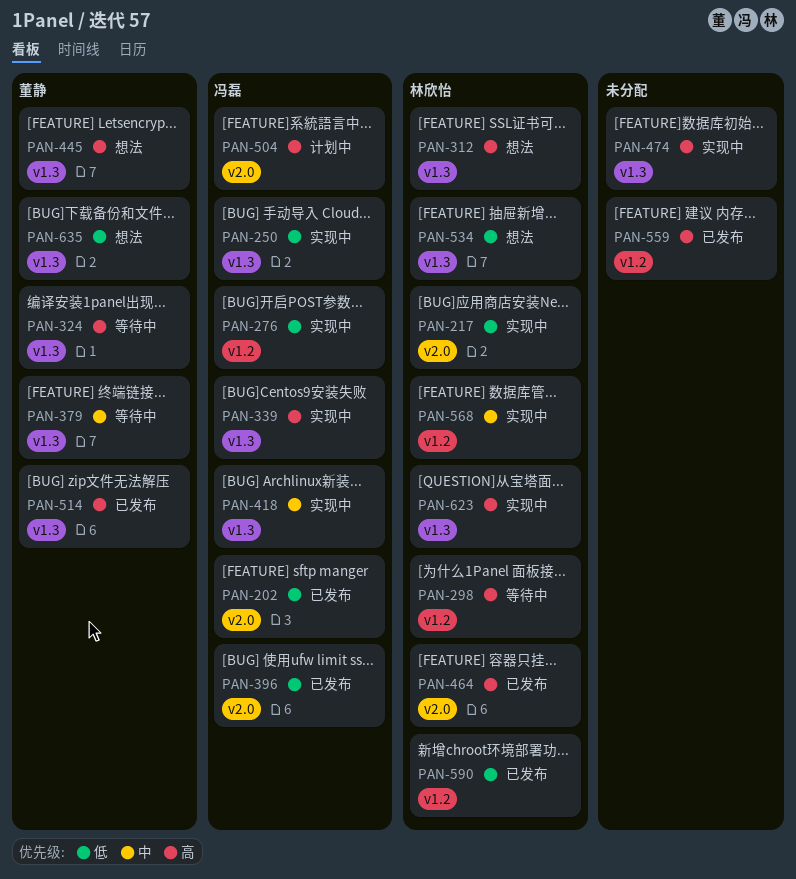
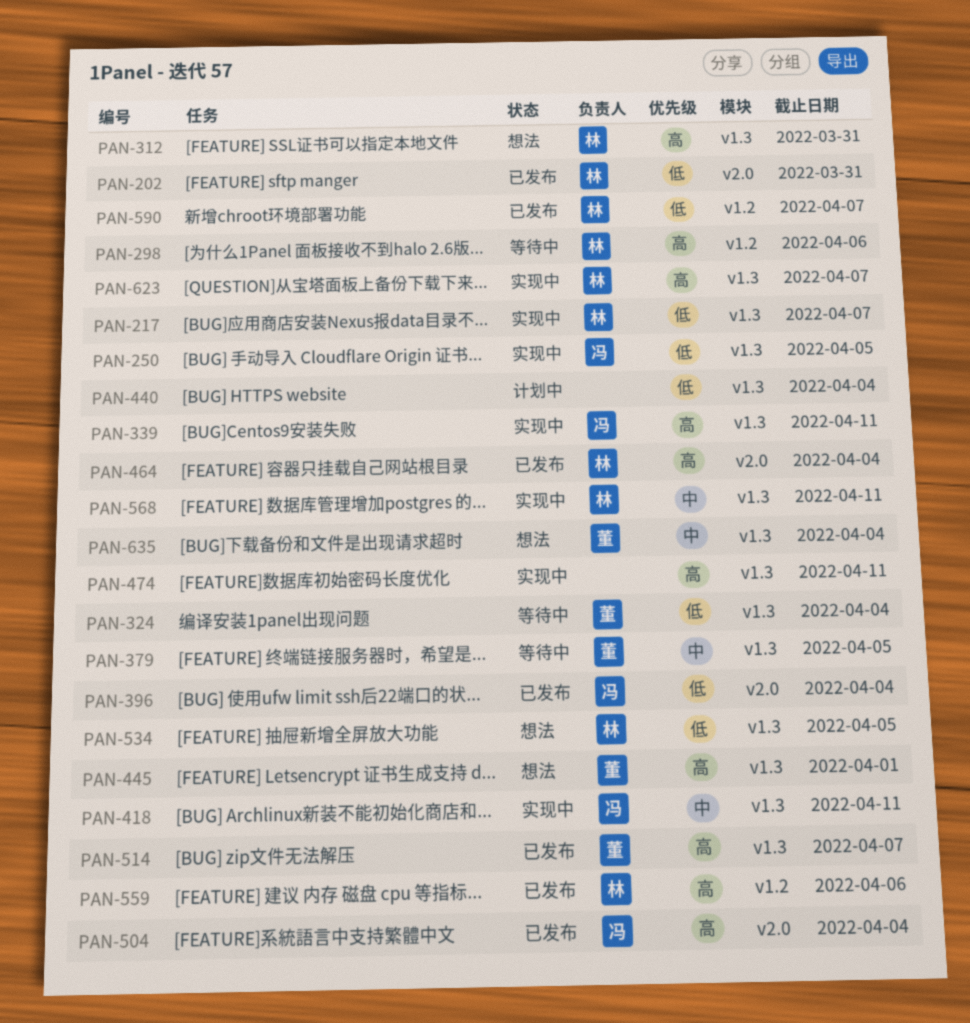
PAN-202, owner: 冯磊 -> 林欣怡
PAN-217, label: v2.0 -> v1.3
PAN-276: present -> none
PAN-324, priority: 高 -> 低
PAN-440: none -> present
PAN-504, status: 计划中 -> 已发布
PAN-559, owner: none -> 林欣怡
PAN-568, label: v1.2 -> v1.3
PAN-635, priority: 低 -> 中

